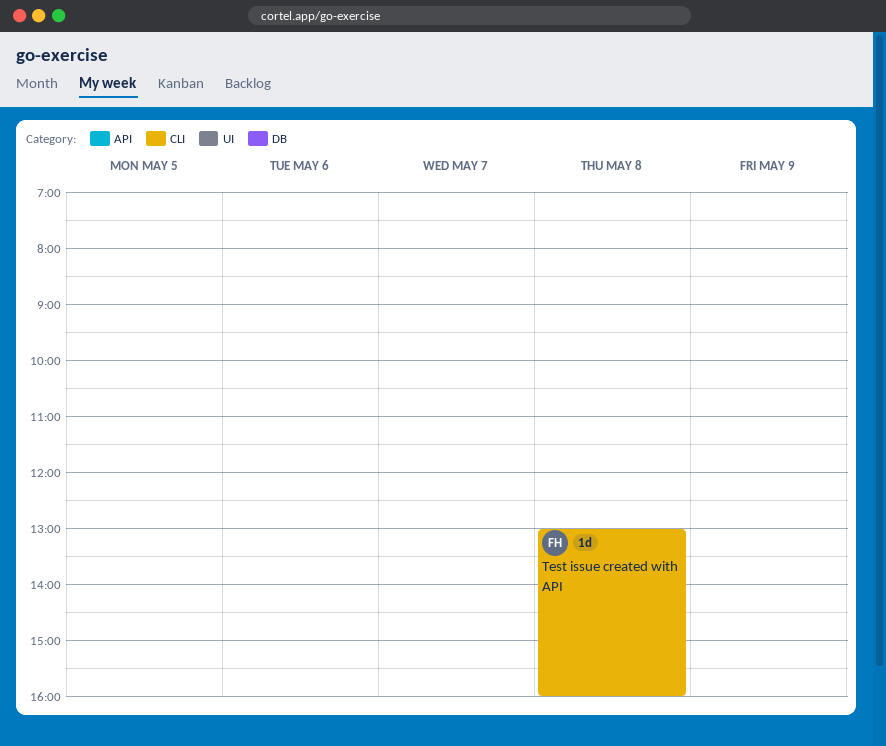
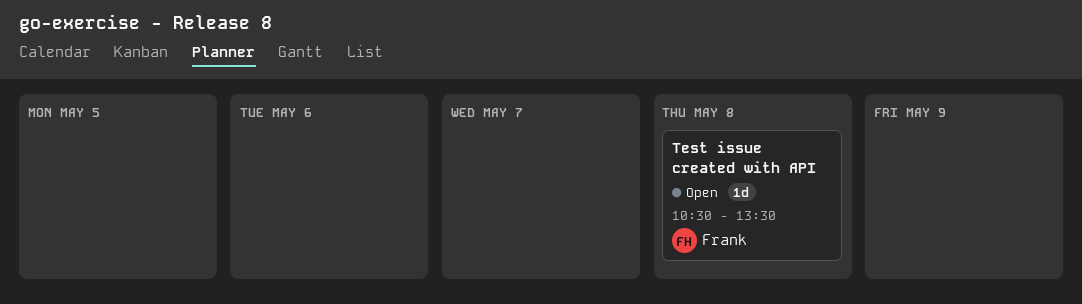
Test issue created with API, begins: 13:00 -> 10:30
Test issue created with API, ends: 16:00 -> 13:30

